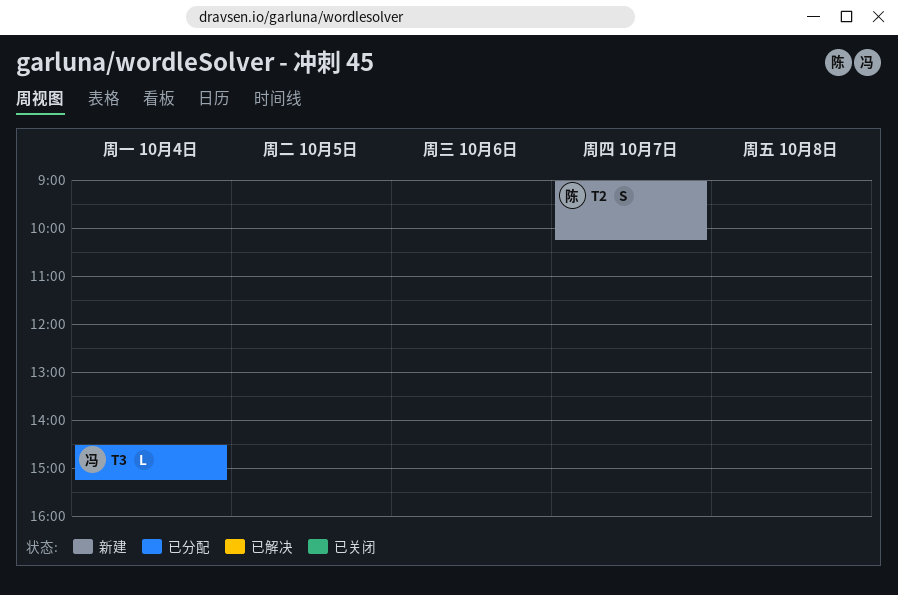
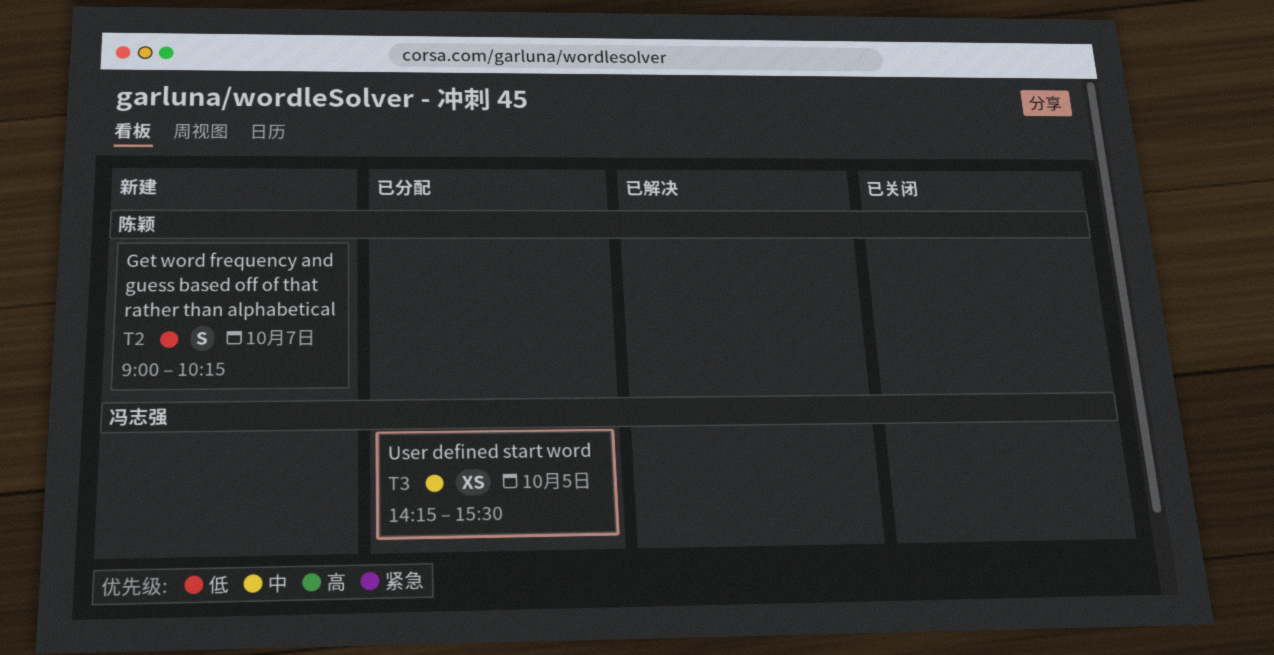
T3, estimate: L -> XS
T3, day: Oct 4 -> Oct 5
T3, begins: 14:30 -> 14:15
T3, ends: 15:15 -> 15:30

